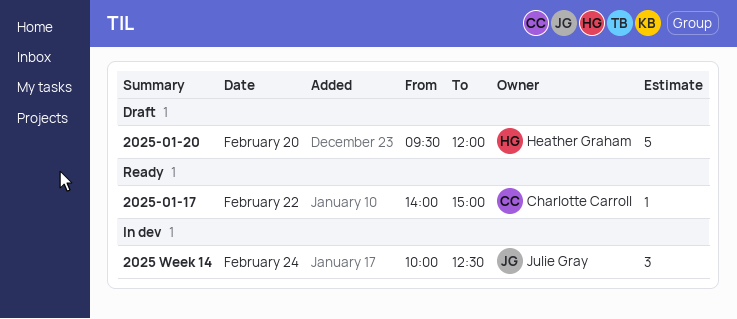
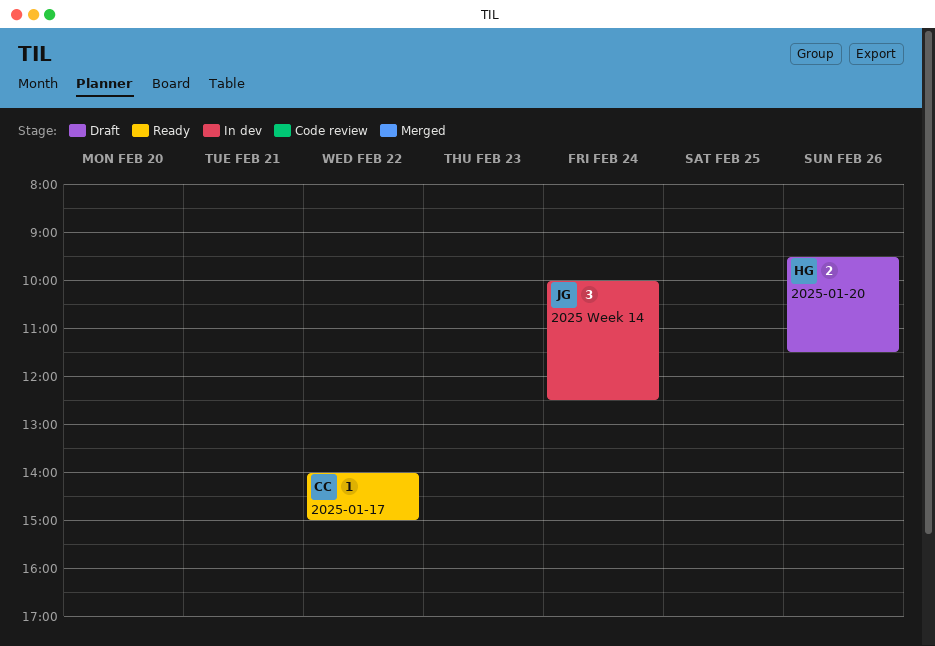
2025-01-20, estimate: 5 -> 2
2025-01-20, day: Feb 20 -> Feb 26
2025-01-20, ends: 12:00 -> 11:30

